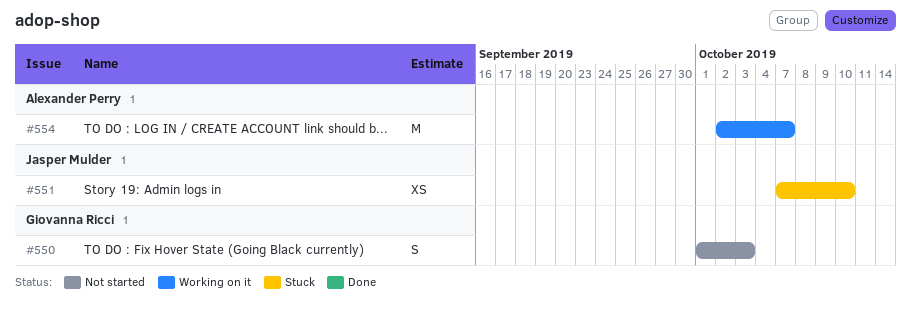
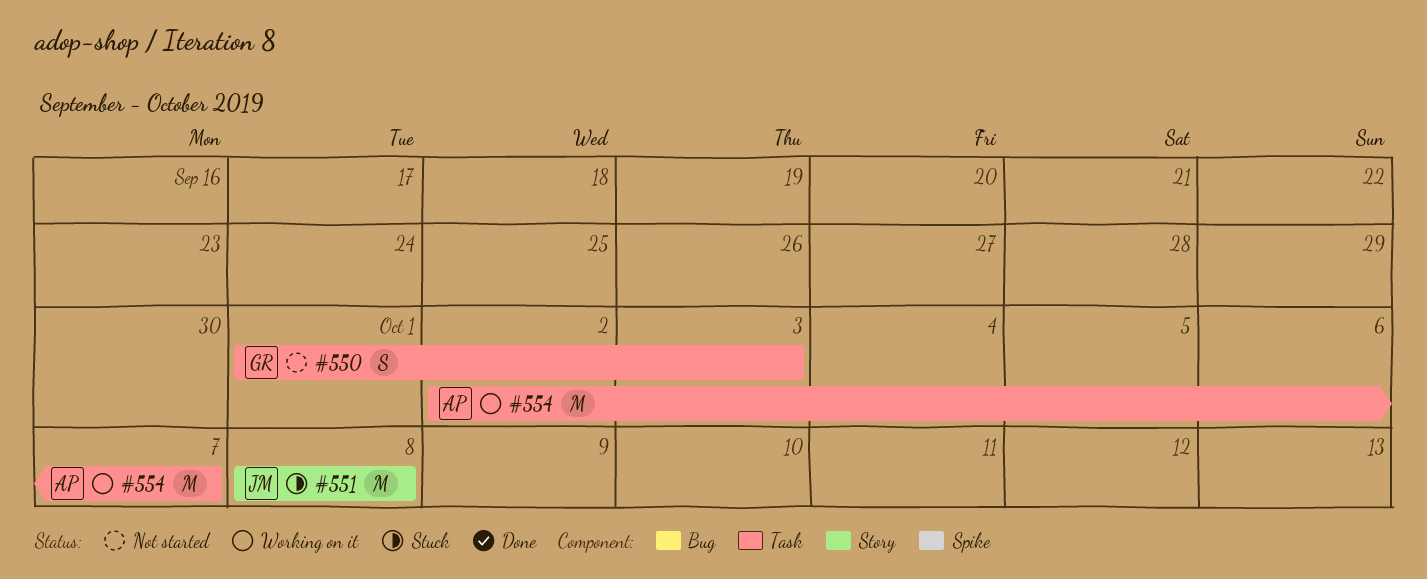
#551, estimate: XS -> M
#551, start: Oct 7 -> Oct 8
#551, due: Oct 10 -> Oct 8

